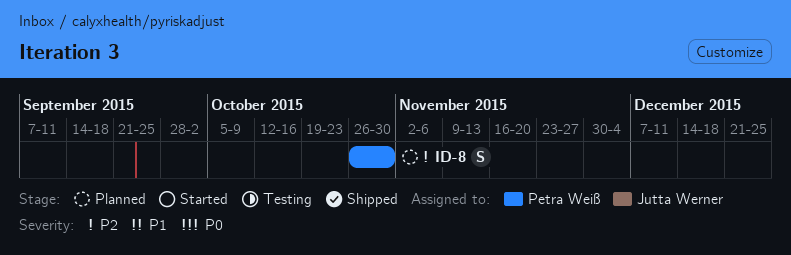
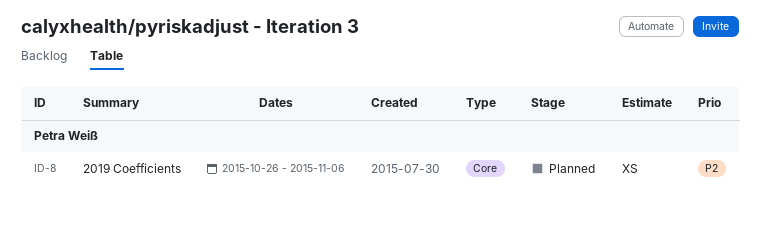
ID-8, estimate: S -> XS
ID-8, due: Oct 30 -> Nov 6

